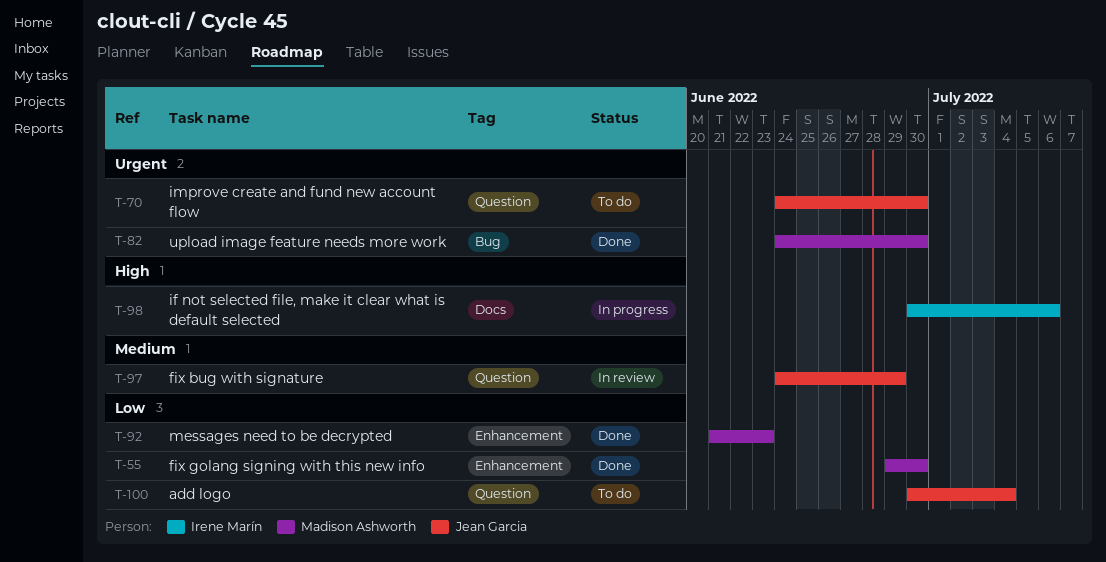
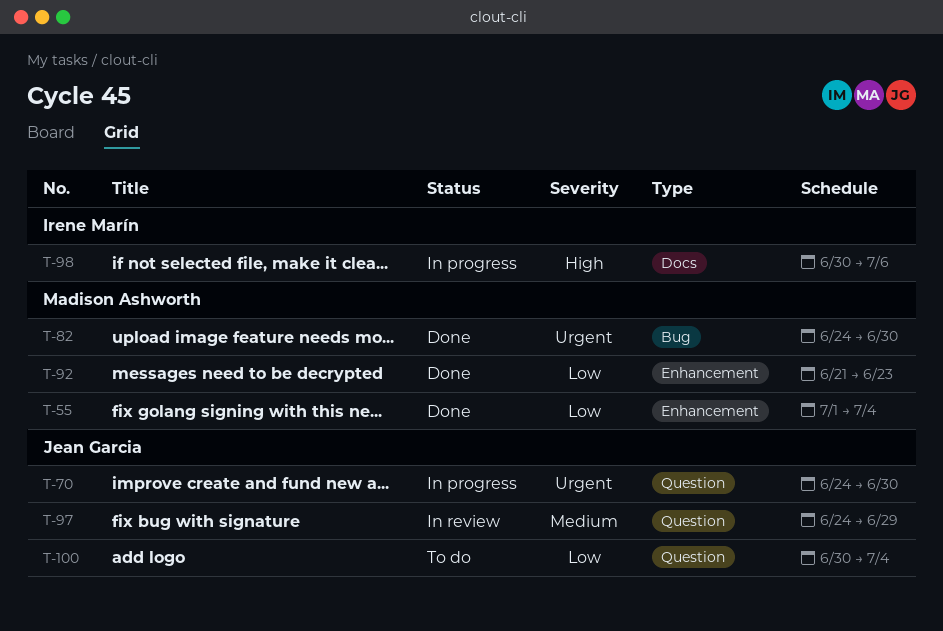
T-55, start: Jun 29 -> Jul 1
T-55, due: Jun 30 -> Jul 4
T-70, status: To do -> In progress

